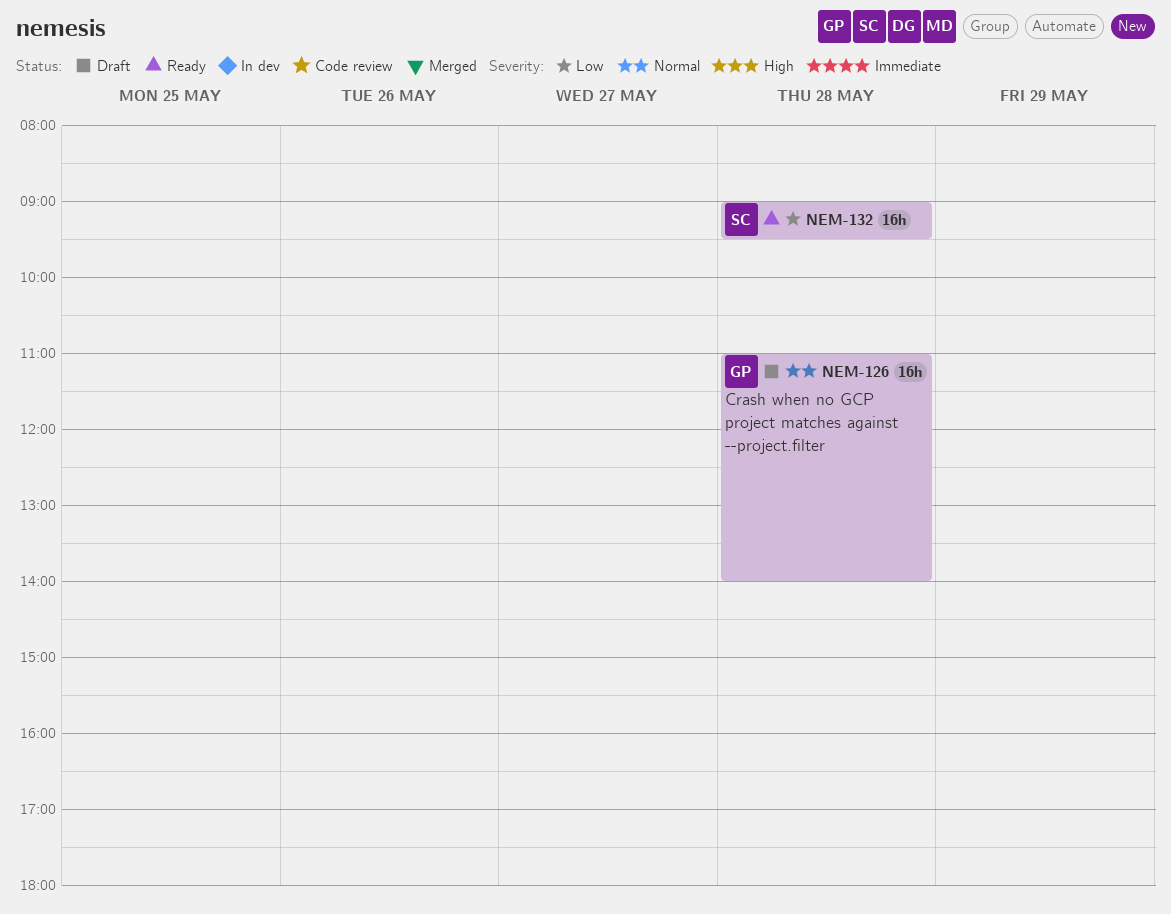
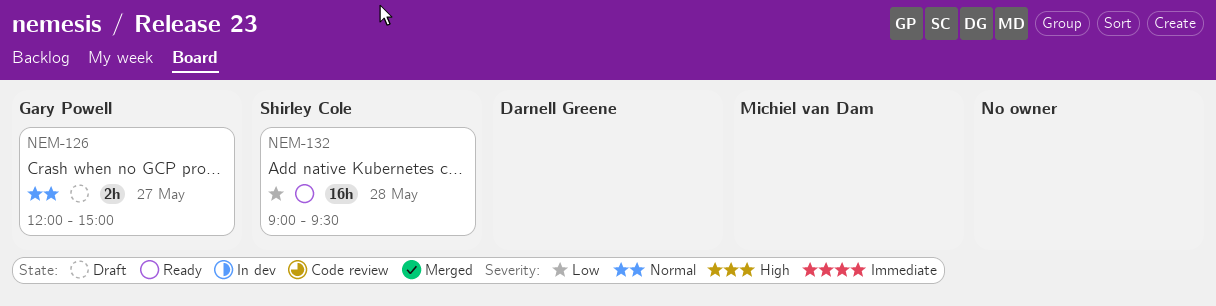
NEM-126, estimate: 16h -> 2h
NEM-126, day: May 28 -> May 27
NEM-126, begins: 11:00 -> 12:00
NEM-126, ends: 14:00 -> 15:00

